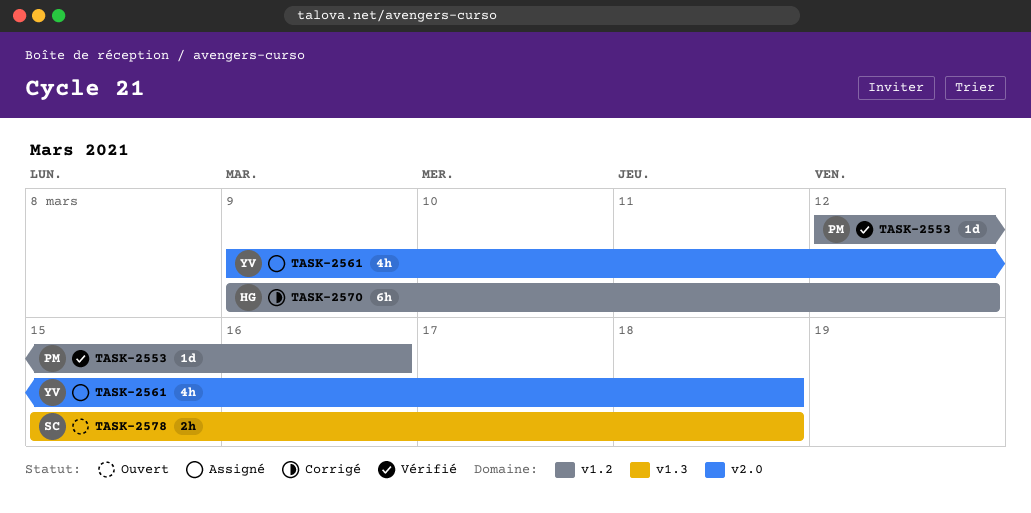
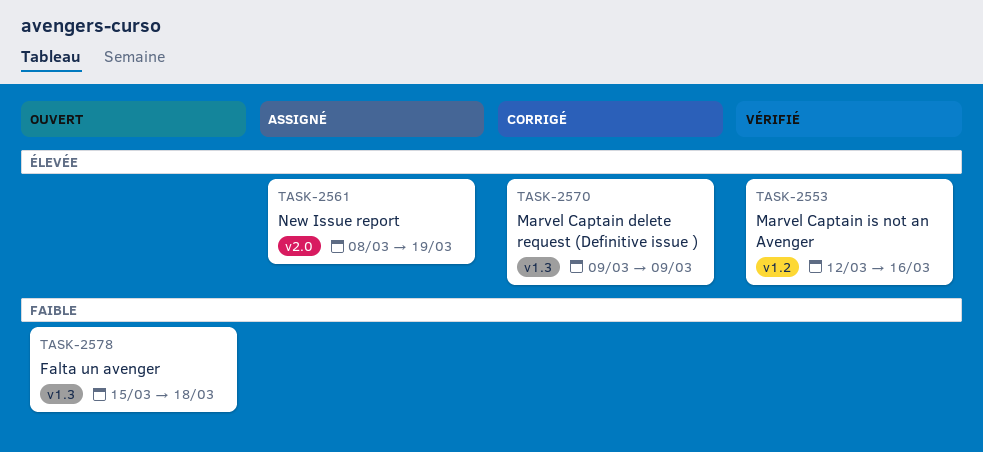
TASK-2561, start: Mar 9 -> Mar 8
TASK-2561, due: Mar 18 -> Mar 19
TASK-2570, label: v1.2 -> v1.3
TASK-2570, due: Mar 12 -> Mar 9

